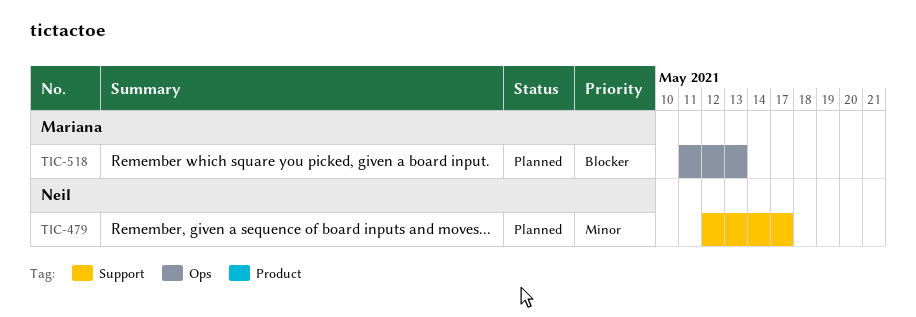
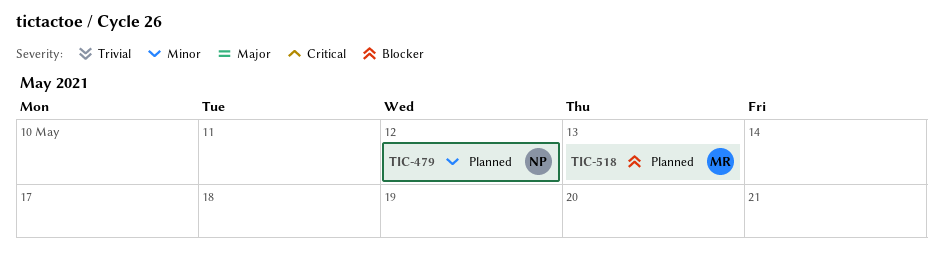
TIC-479, due: May 17 -> May 12

